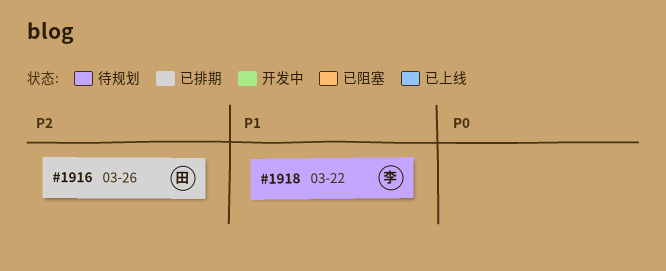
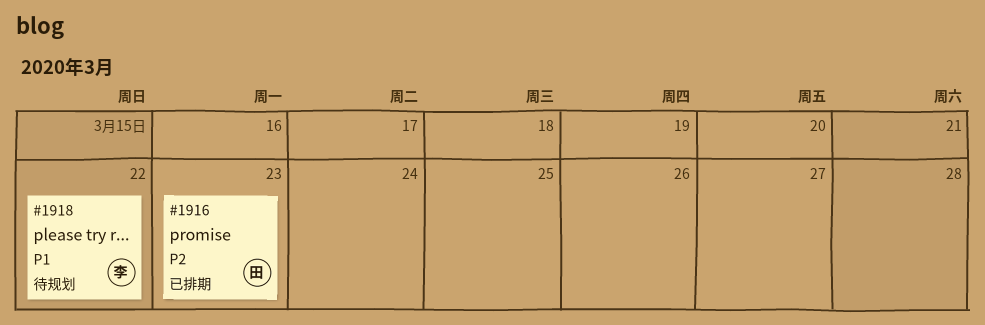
#1916, due: Mar 26 -> Mar 23

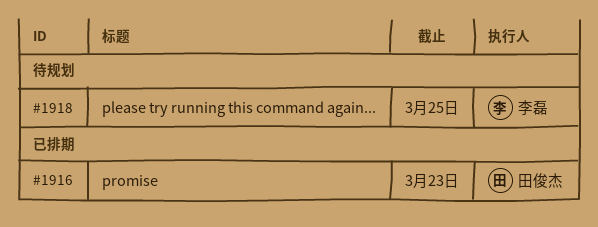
#1918, due: Mar 22 -> Mar 25

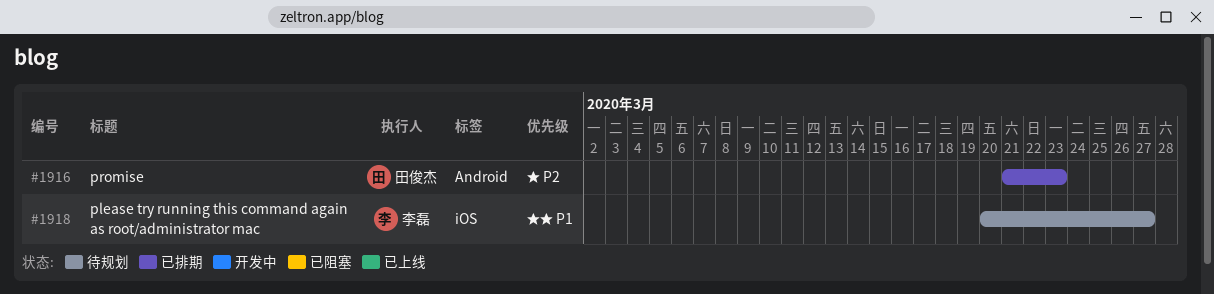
#1918, due: Mar 25 -> Mar 27

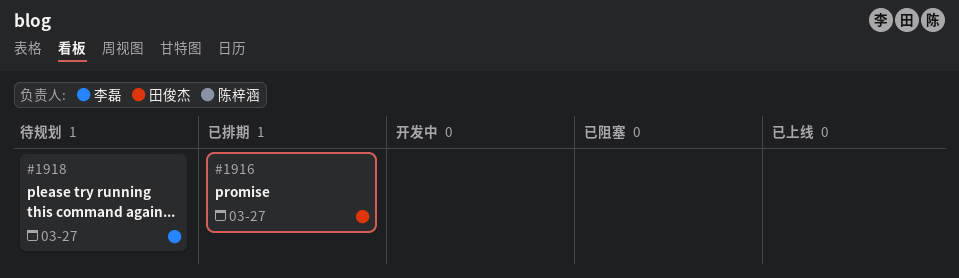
#1916, due: Mar 23 -> Mar 27

